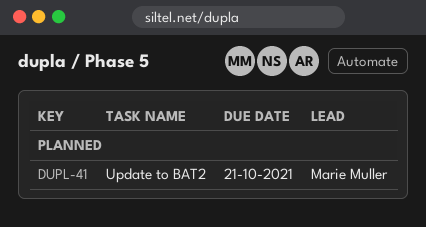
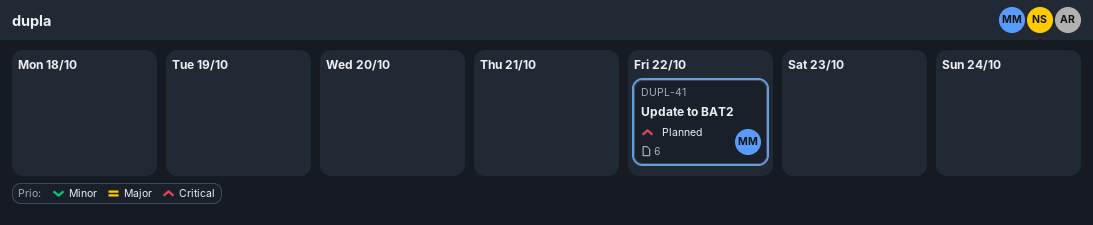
DUPL-41, due: Oct 21 -> Oct 22

